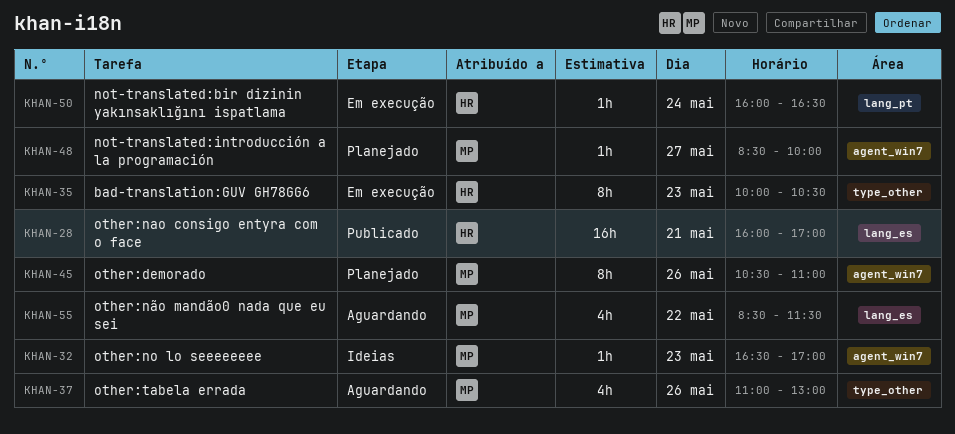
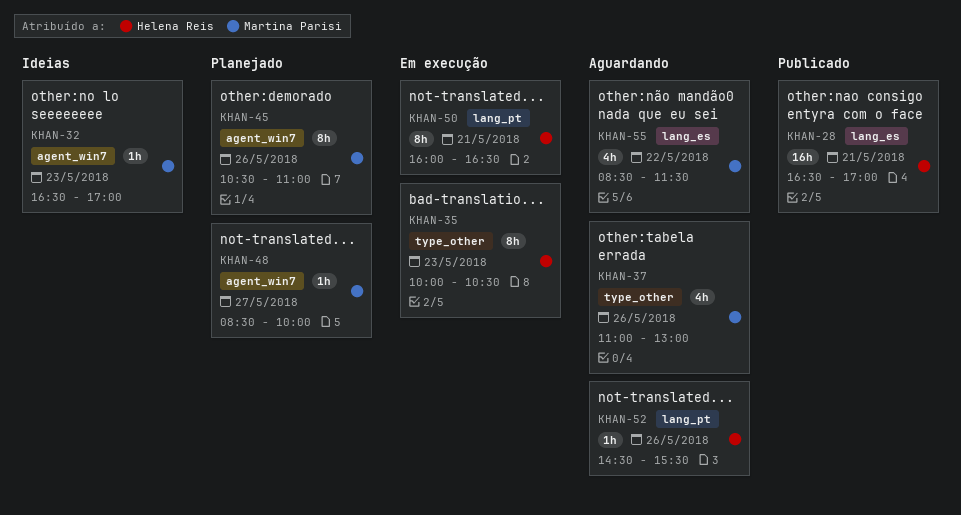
KHAN-28, begins: 16:00 -> 16:30
KHAN-50, estimate: 1h -> 8h
KHAN-50, day: May 24 -> May 21
KHAN-52: none -> present

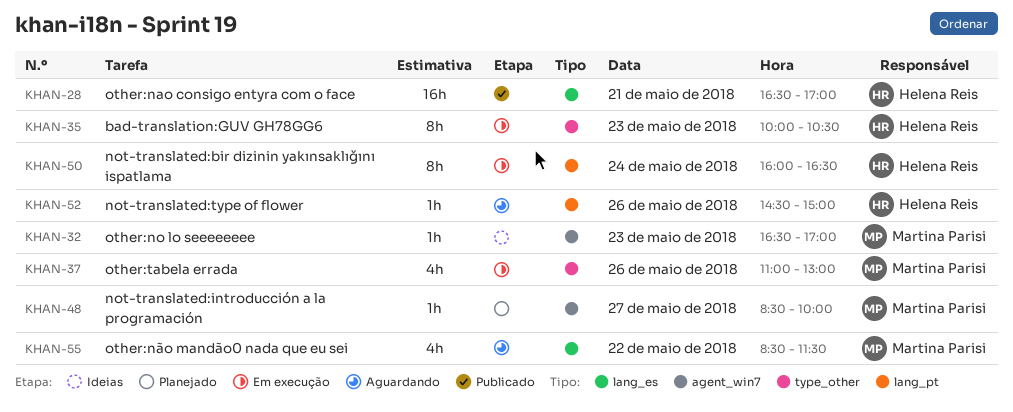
KHAN-37, status: Aguardando -> Em execução
KHAN-45: present -> none
KHAN-50, day: May 21 -> May 24
KHAN-52, ends: 15:30 -> 15:00

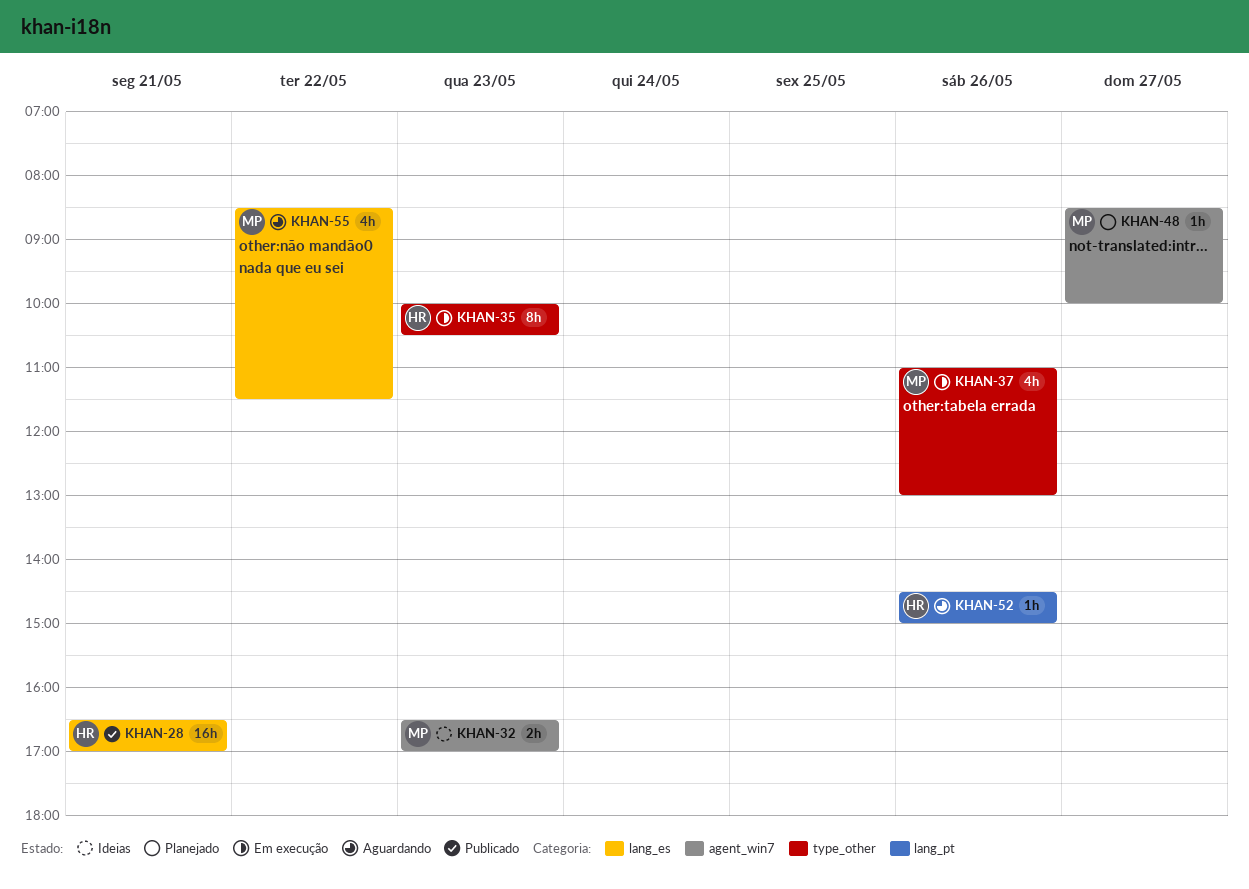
KHAN-32, estimate: 1h -> 2h
KHAN-50: present -> none

